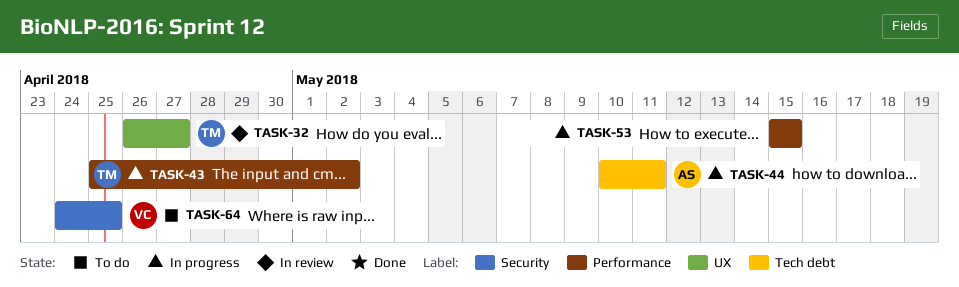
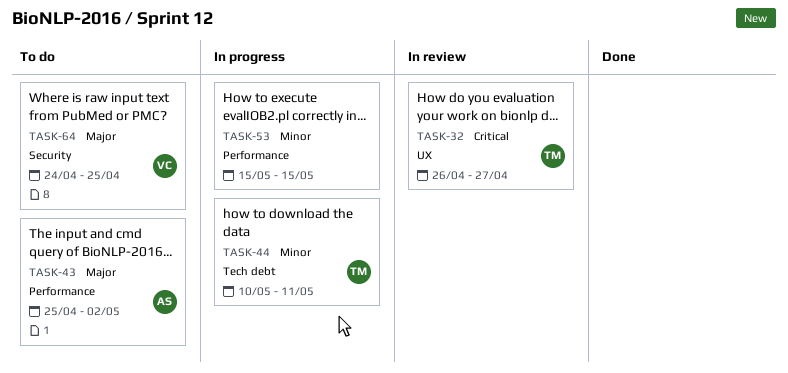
TASK-43, status: In progress -> To do
TASK-43, owner: TM -> AS
TASK-44, owner: AS -> TM

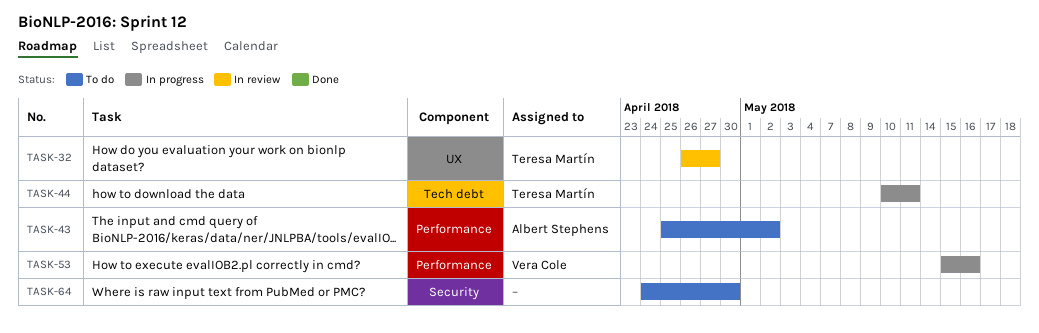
TASK-53, owner: none -> Vera Cole
TASK-53, due: May 15 -> May 16
TASK-64, owner: Vera Cole -> none
TASK-64, due: Apr 25 -> Apr 30

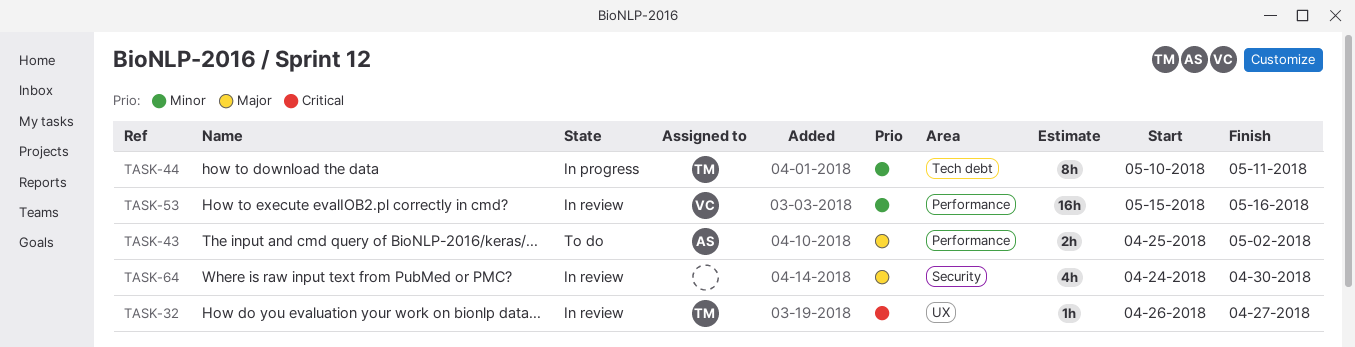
TASK-53, status: In progress -> In review
TASK-64, status: To do -> In review

